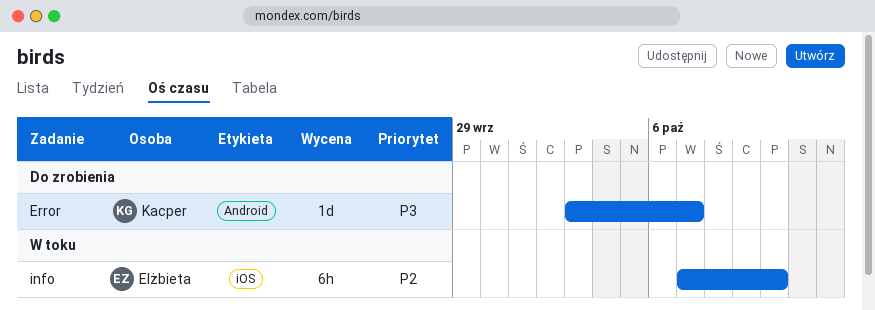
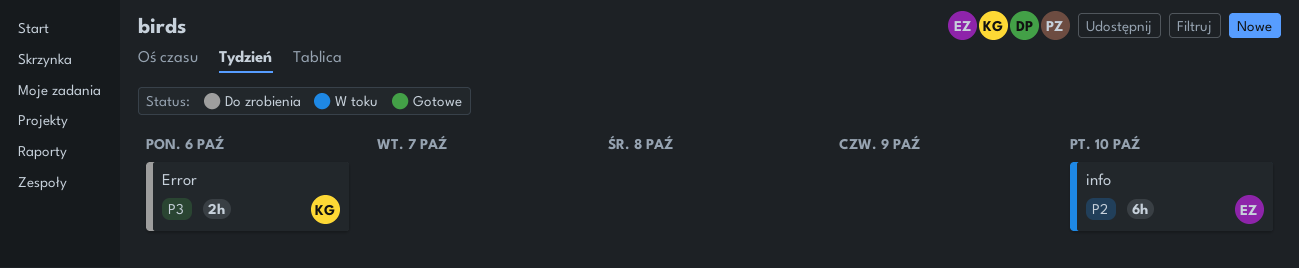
Error, estimate: 1d -> 2h
Error, due: Oct 7 -> Oct 6

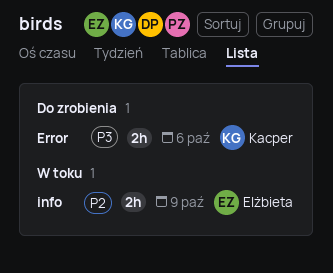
info, estimate: 6h -> 2h
info, due: Oct 10 -> Oct 9

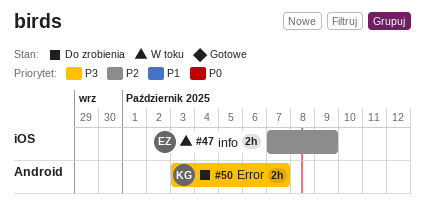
Error, due: Oct 6 -> Oct 7

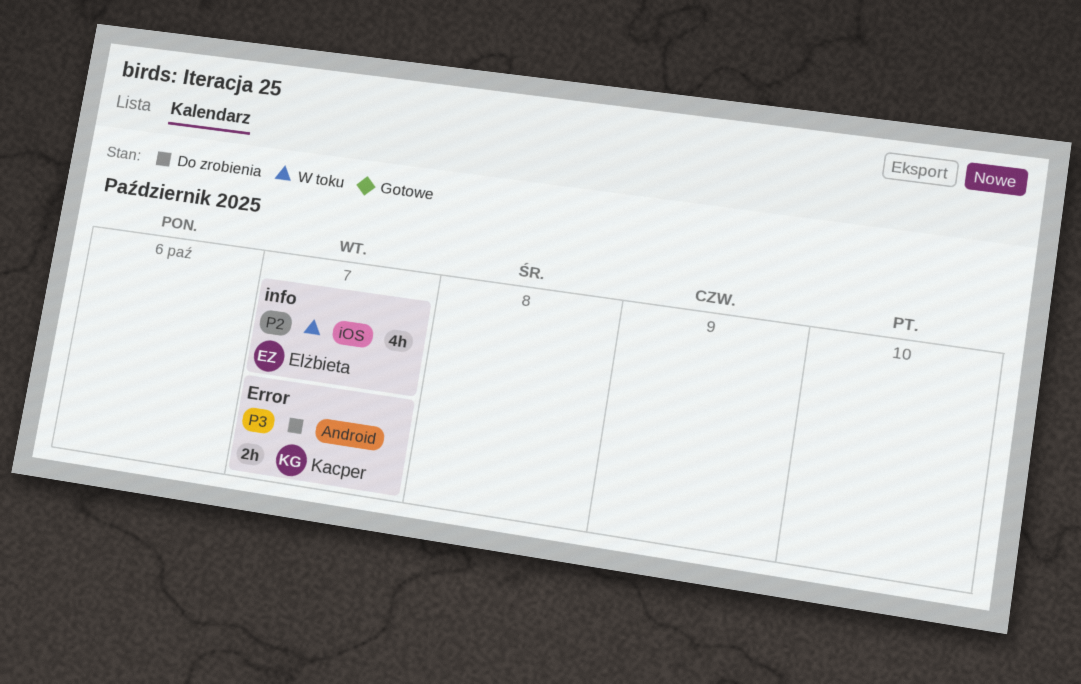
info, estimate: 2h -> 4h
info, due: Oct 9 -> Oct 7

